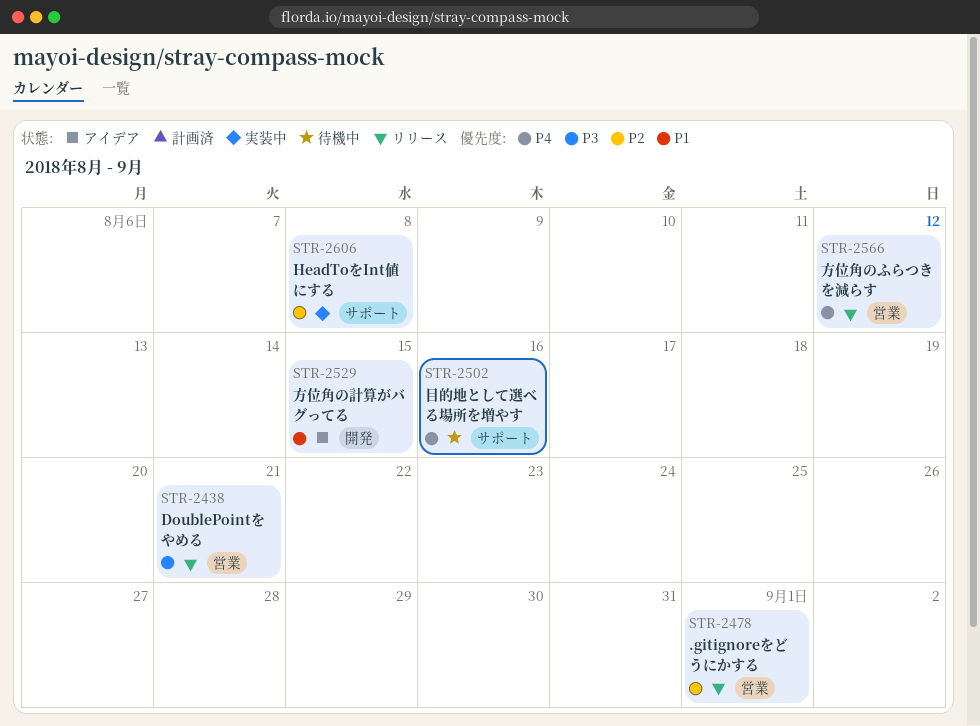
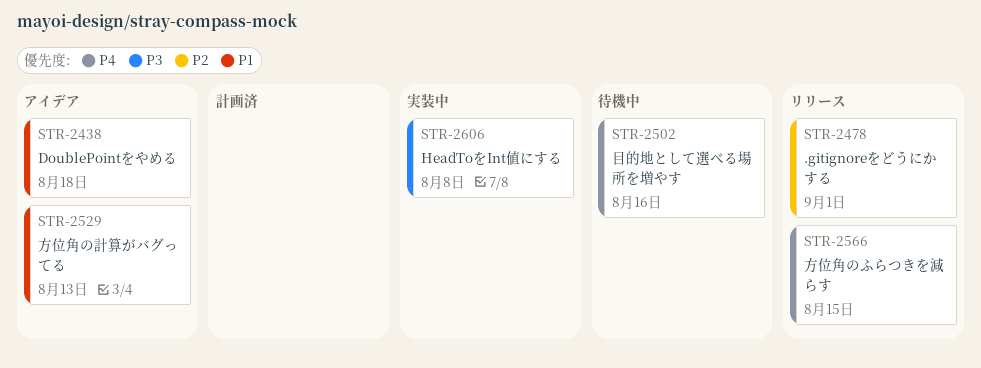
STR-2438, status: リリース -> アイデア
STR-2438, priority: P3 -> P1
STR-2438, due: Aug 21 -> Aug 18
STR-2529, due: Aug 15 -> Aug 13
STR-2566, due: Aug 12 -> Aug 15
STR-2606, priority: P2 -> P3

